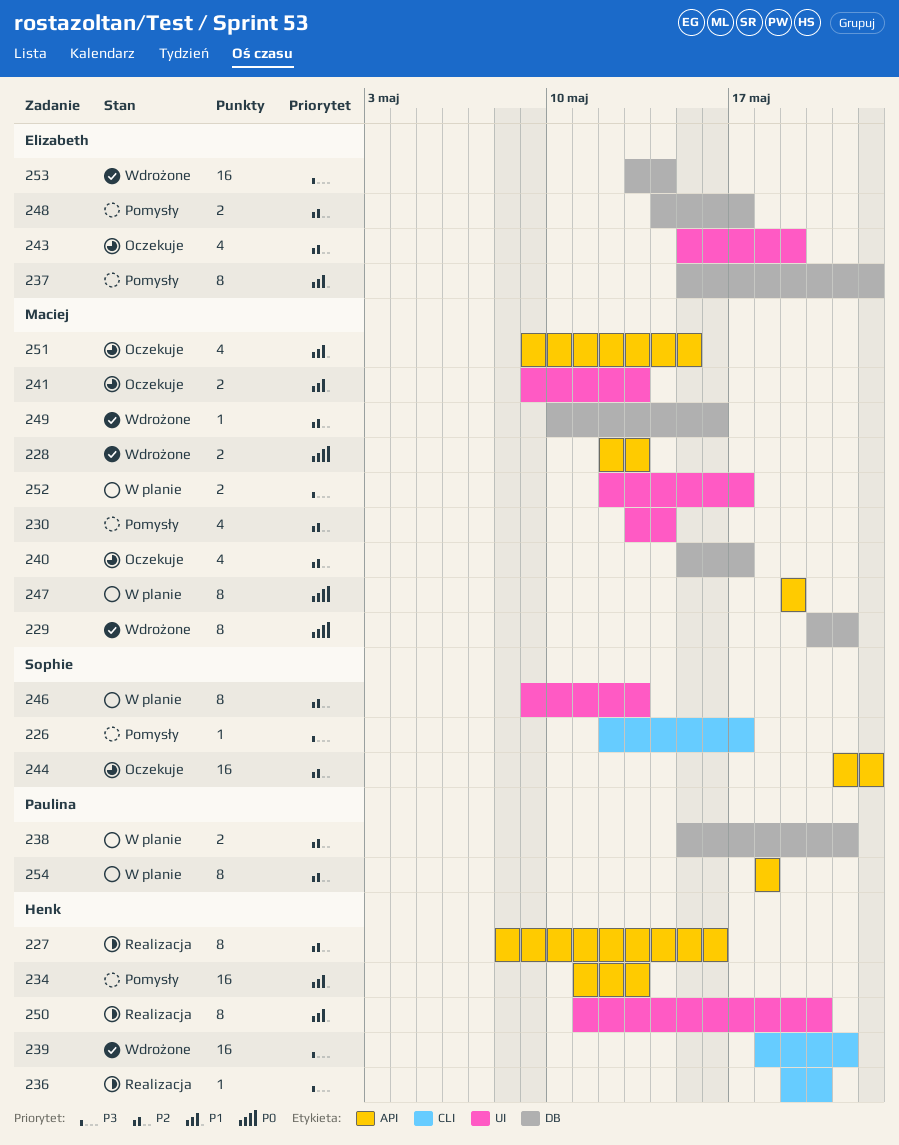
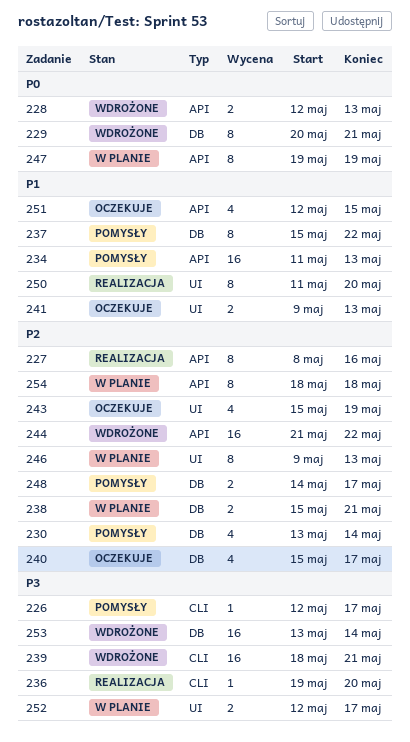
230, label: UI -> DB
244, status: Oczekuje -> Wdrożone
249: present -> none
251, start: May 9 -> May 12

